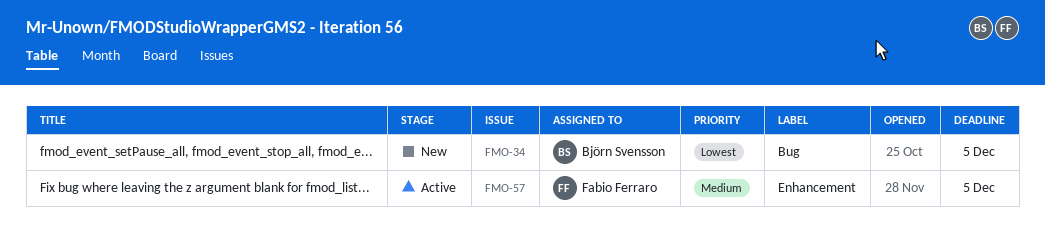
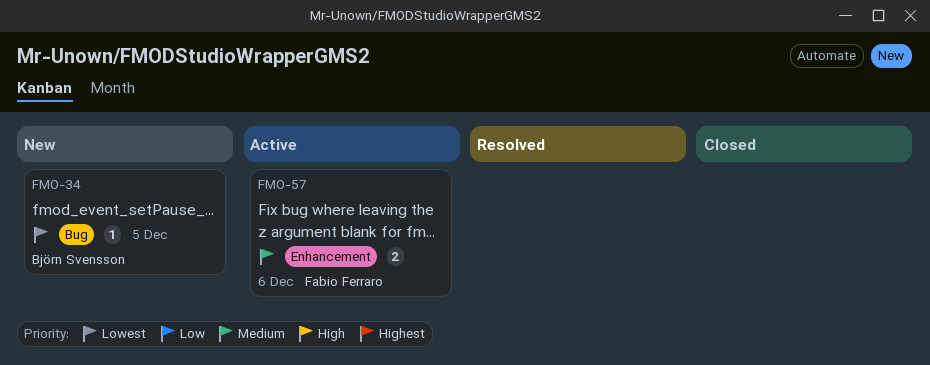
FMO-57, due: Dec 5 -> Dec 6

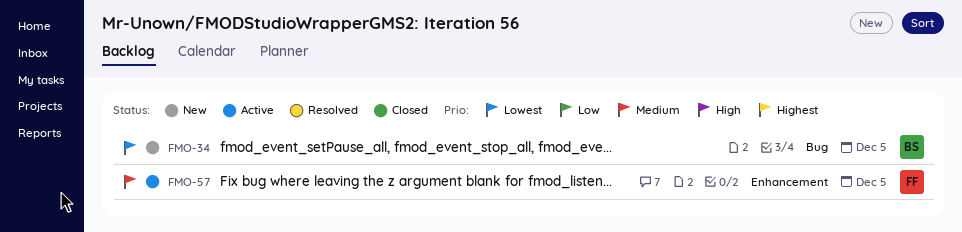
FMO-57, due: Dec 6 -> Dec 5

